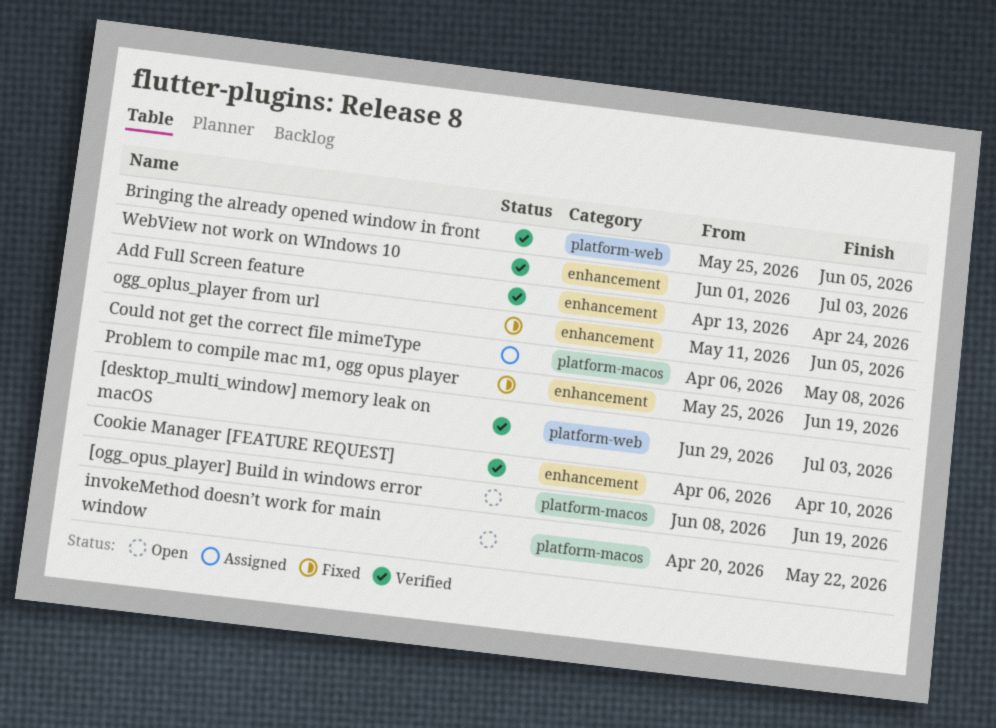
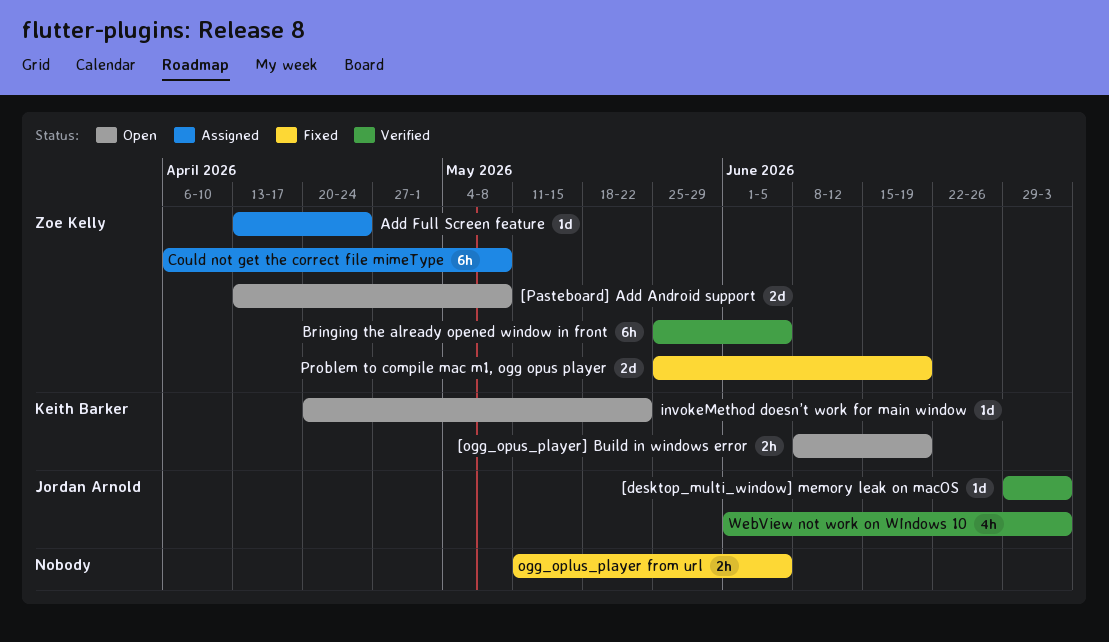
[Pasteboard] Add Android support: none -> present
Add Full Screen feature, status: Verified -> Assigned
Cookie Manager [FEATURE REQUEST]: present -> none

